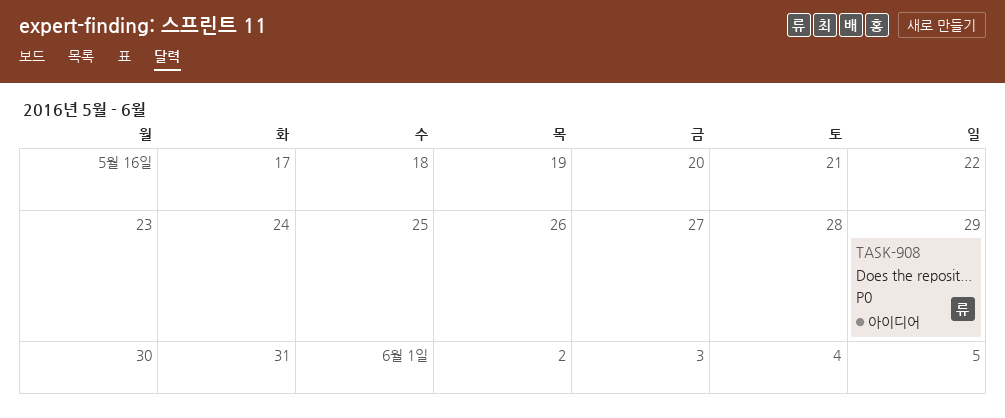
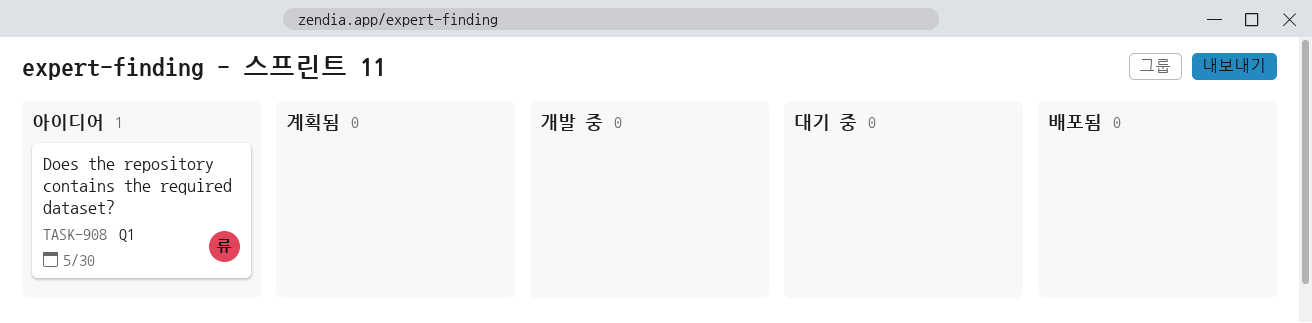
TASK-908, due: May 29 -> May 30

